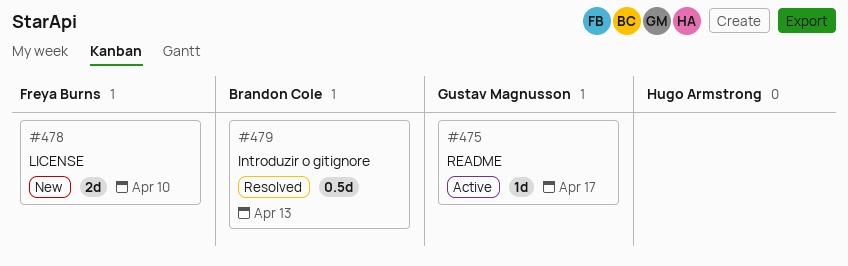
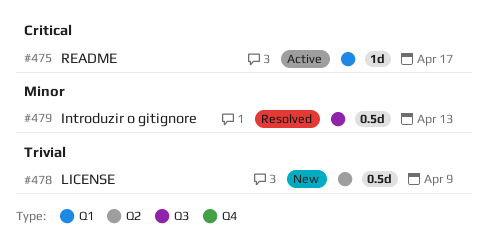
#478, estimate: 2d -> 0.5d
#478, due: Apr 10 -> Apr 9

